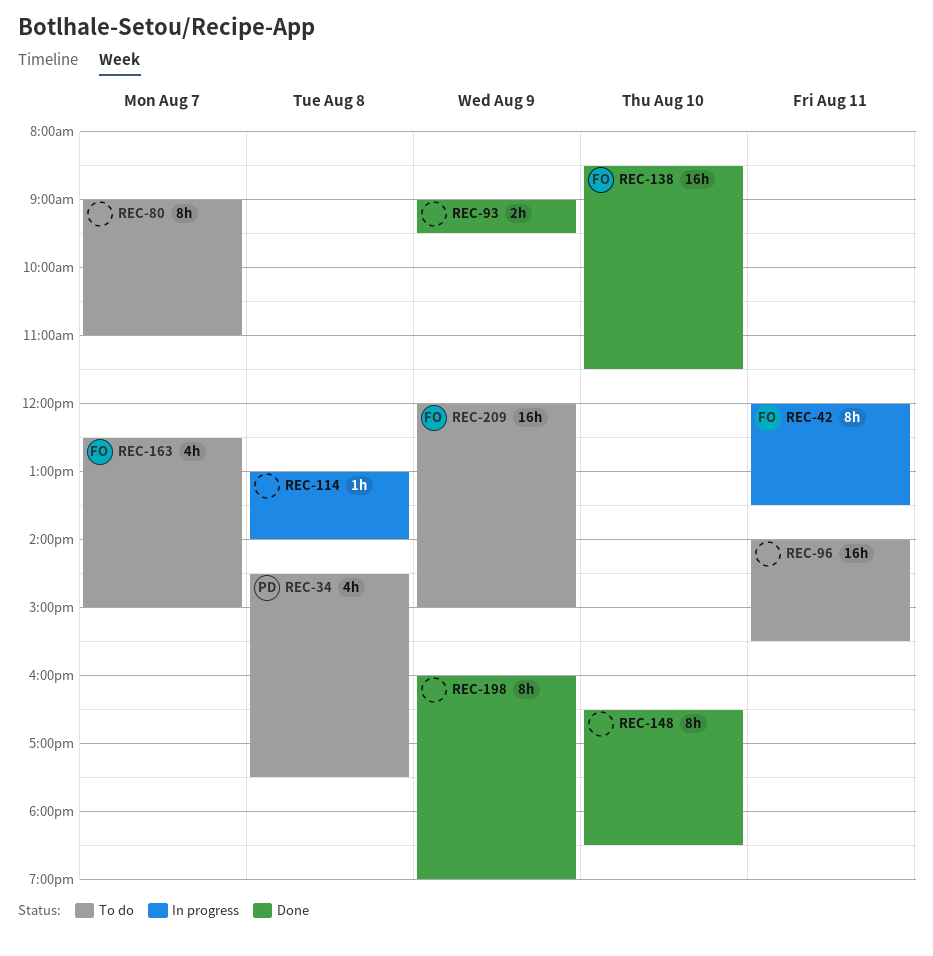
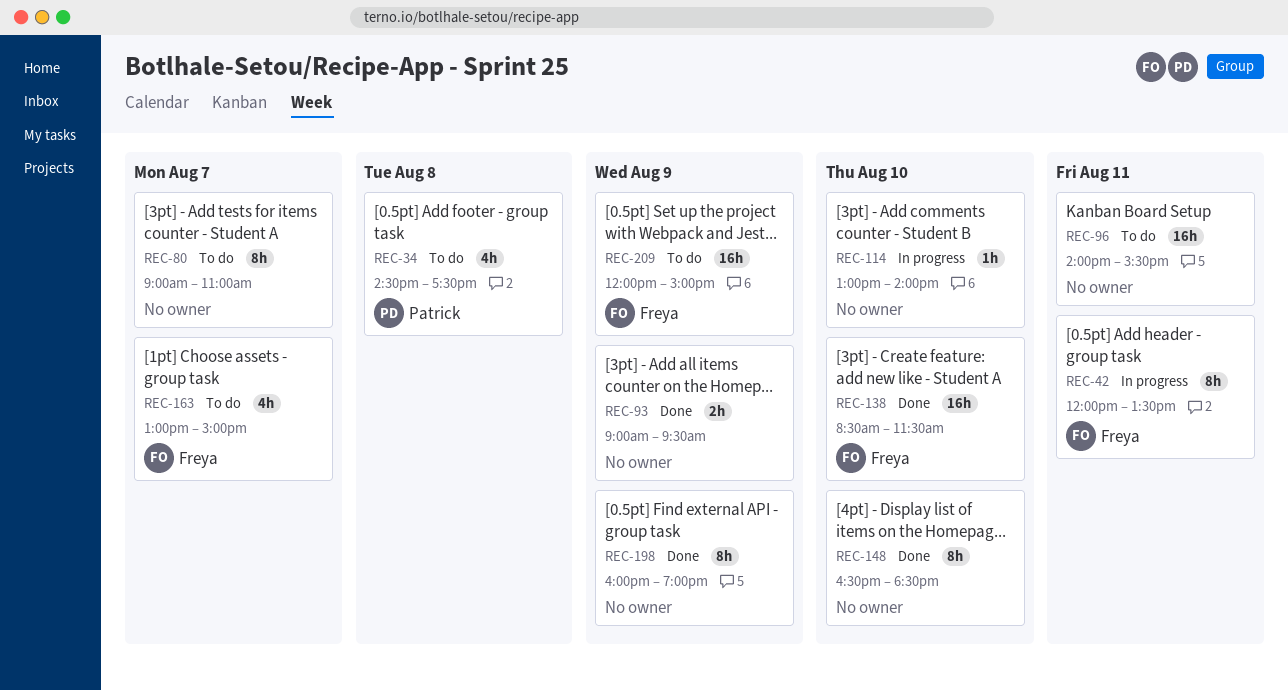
REC-114, day: Aug 8 -> Aug 10
REC-163, begins: 12:30 -> 13:00

